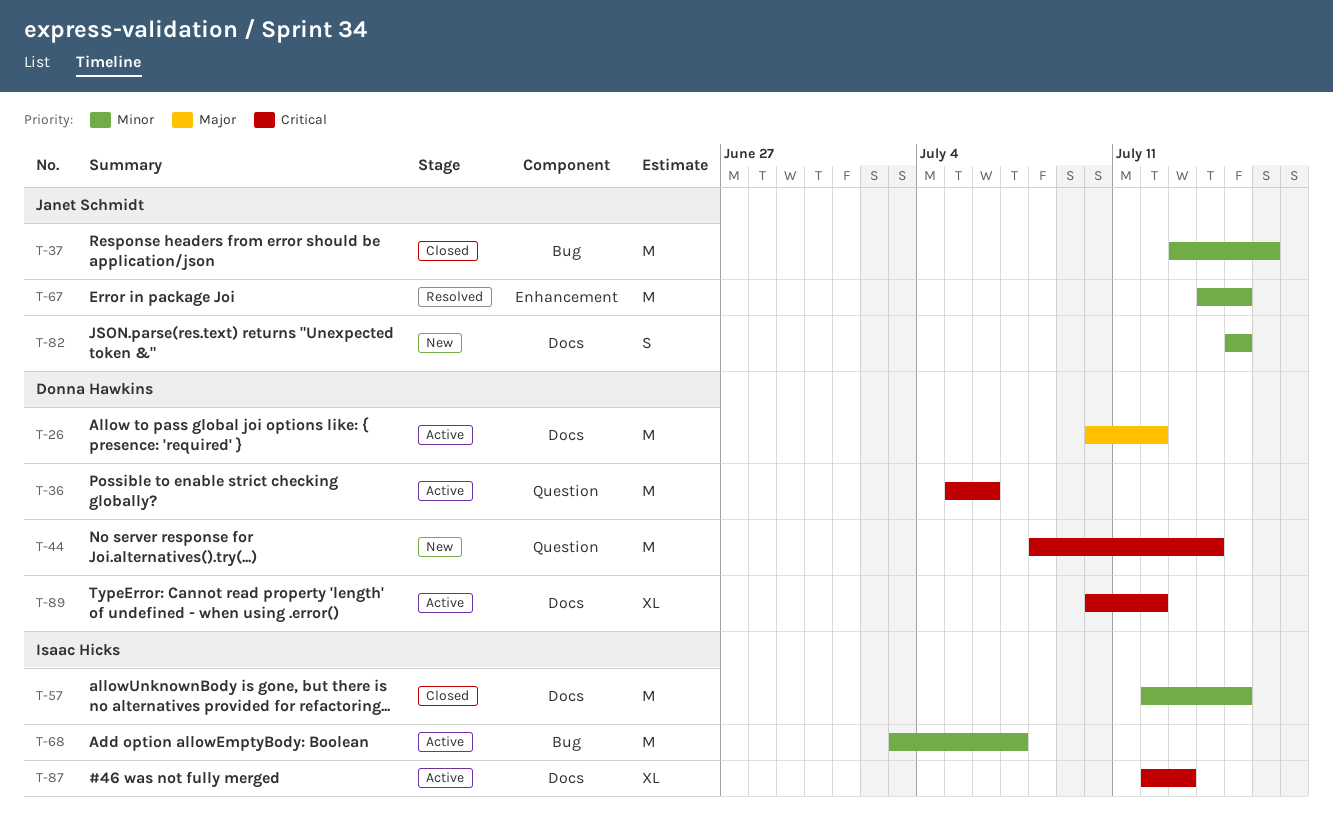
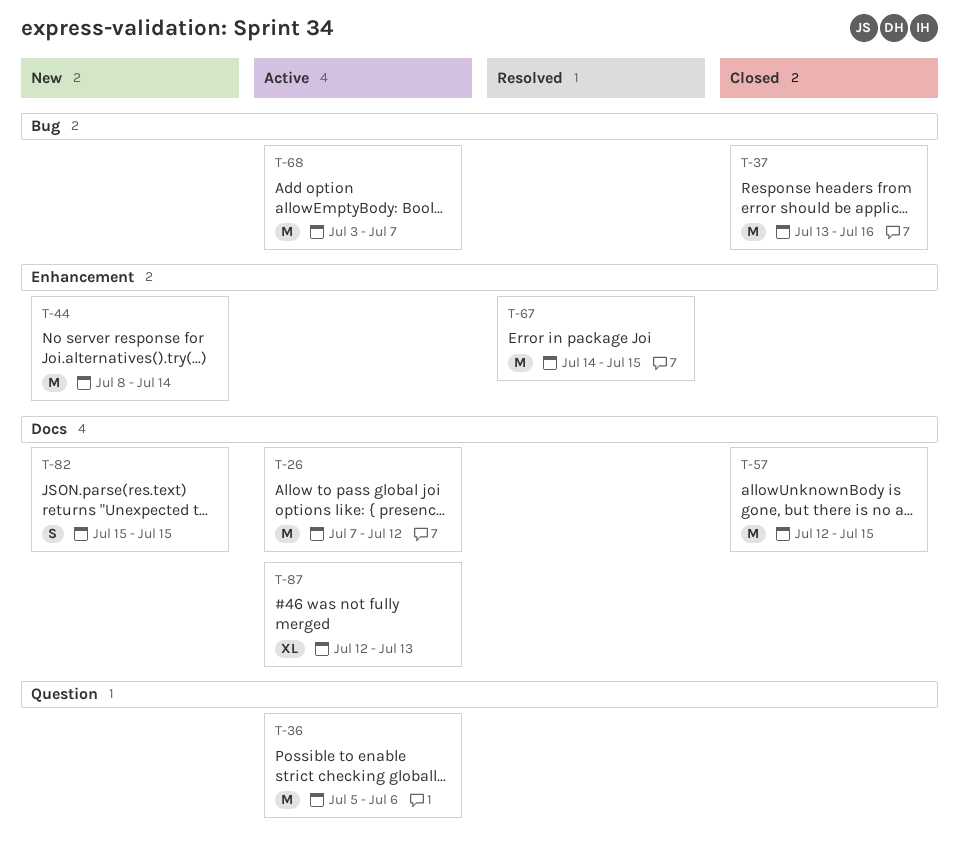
T-26, start: Jul 10 -> Jul 7
T-44, label: Question -> Enhancement
T-89: present -> none

